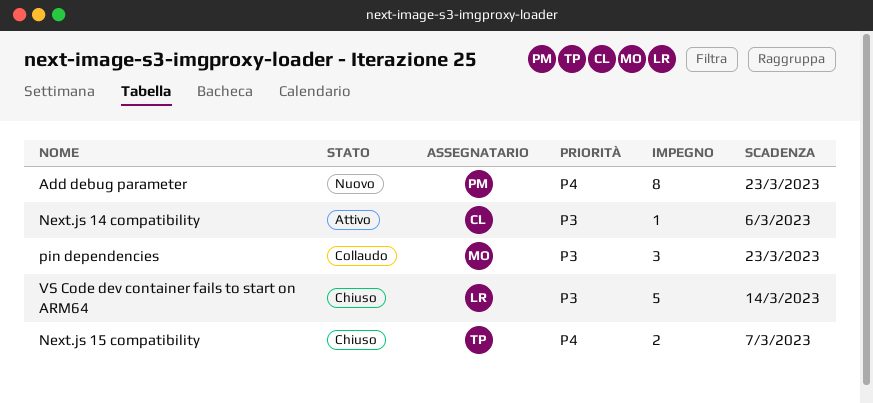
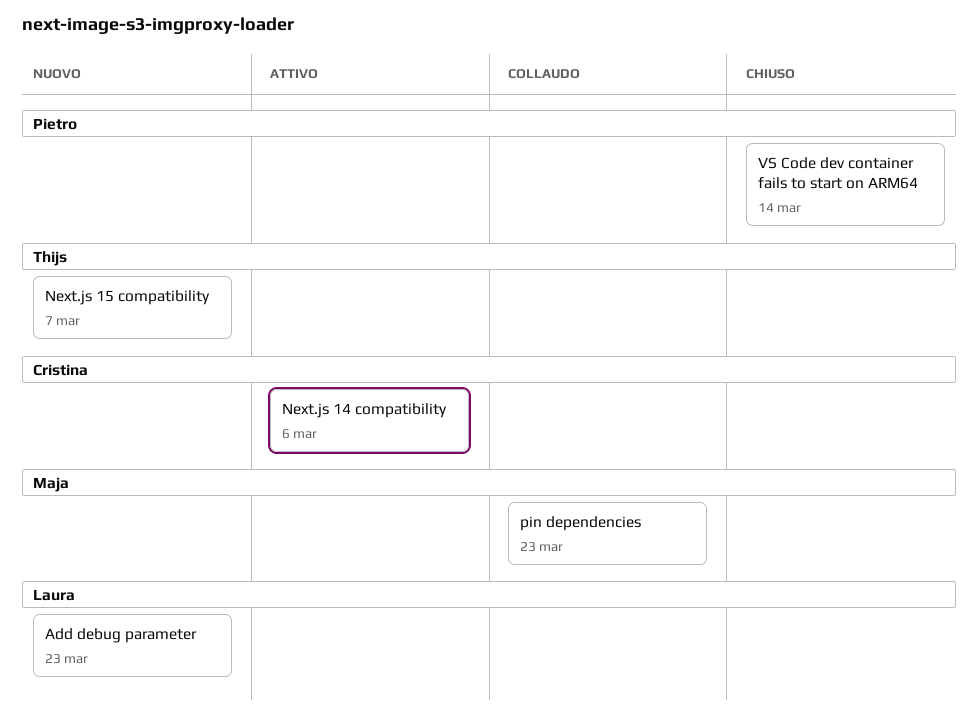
Add debug parameter, owner: Pietro -> Laura
Next.js 15 compatibility, status: Chiuso -> Nuovo
VS Code dev container fails to start on ARM64, owner: Laura -> Pietro

